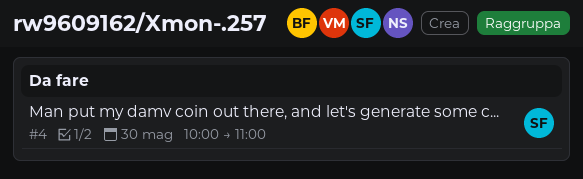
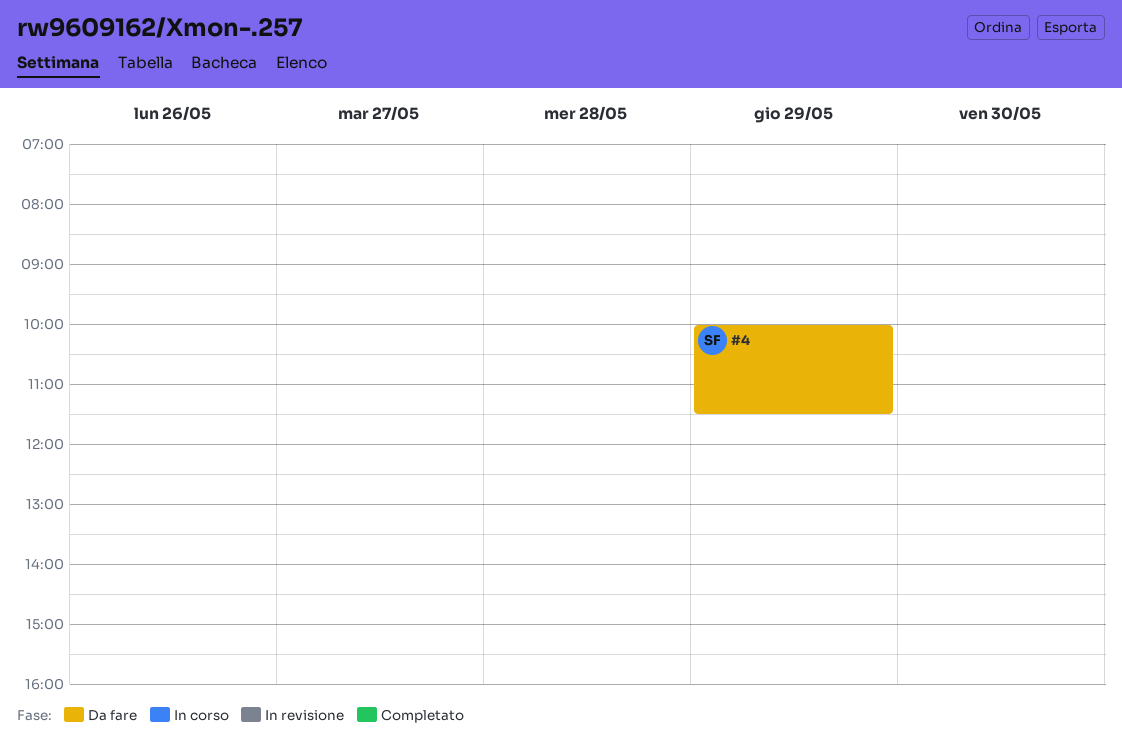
#4, day: May 30 -> May 29
#4, ends: 11:00 -> 11:30

